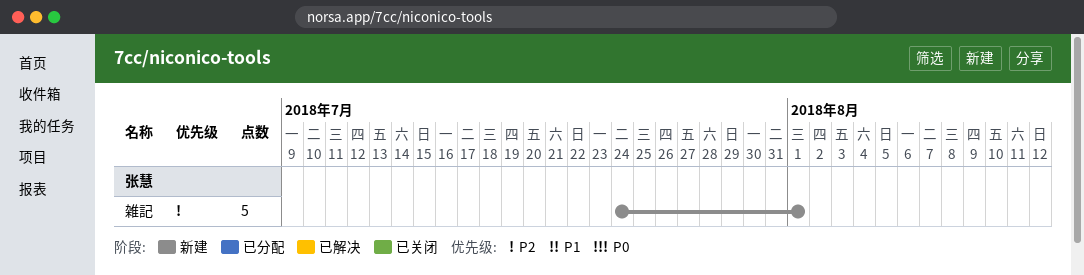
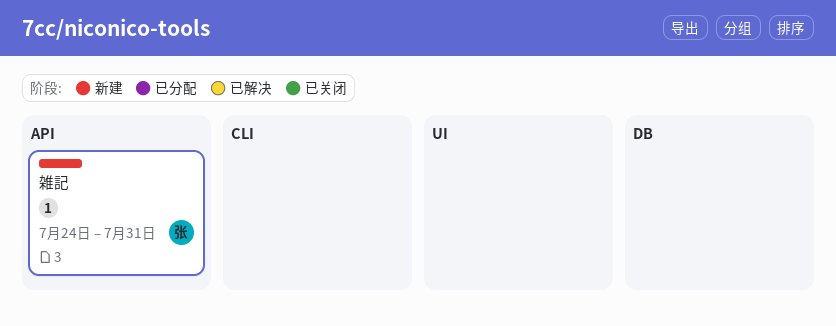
雑記, estimate: 5 -> 1
雑記, due: Aug 1 -> Jul 31

